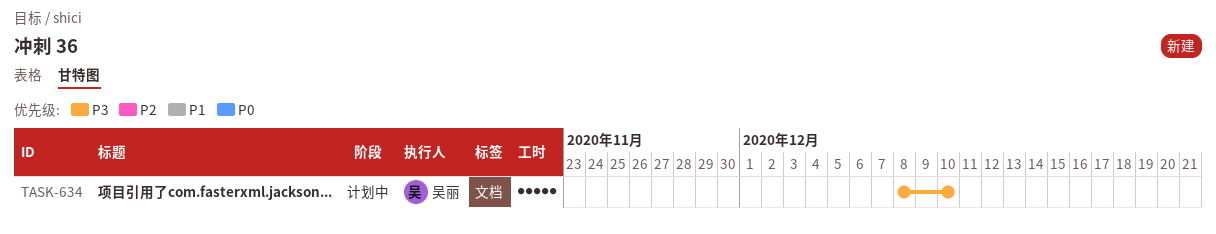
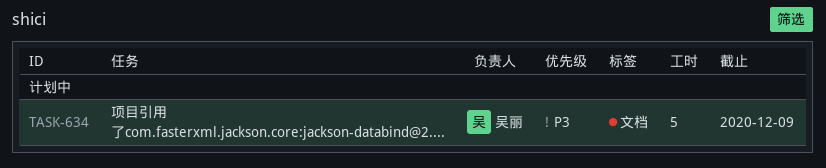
TASK-634, due: Dec 10 -> Dec 9

